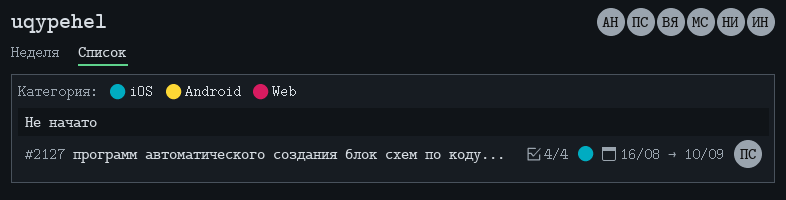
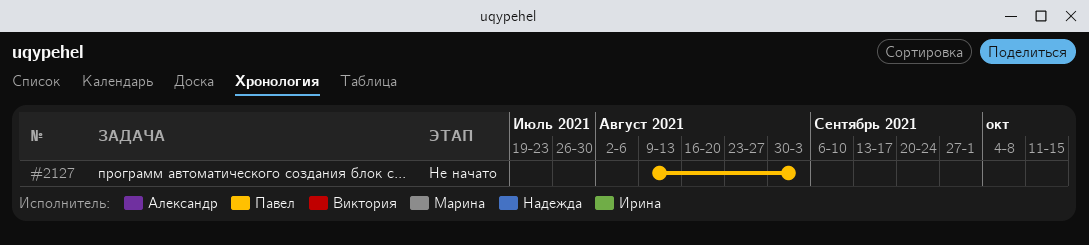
#2127, start: Aug 16 -> Aug 9
#2127, due: Sep 10 -> Sep 3

